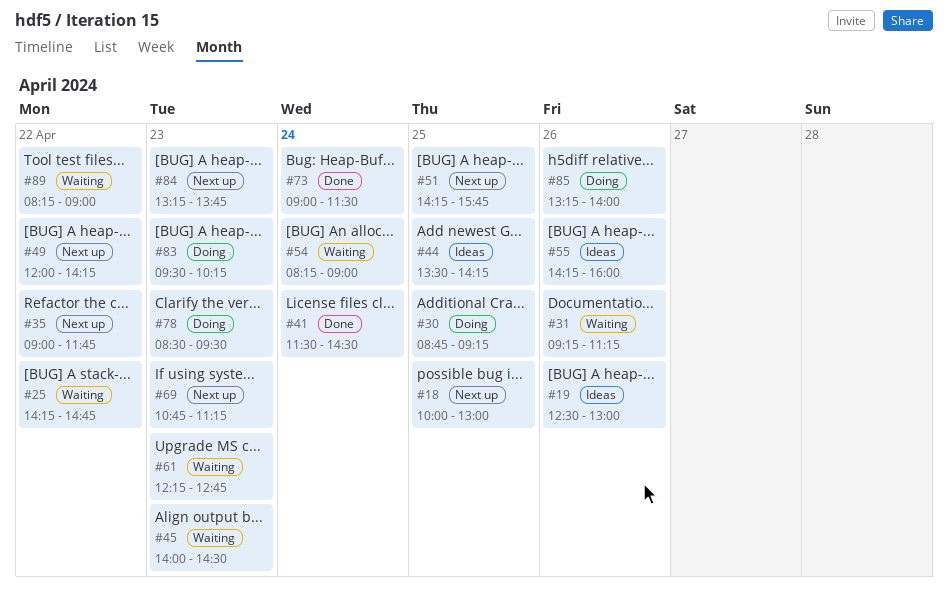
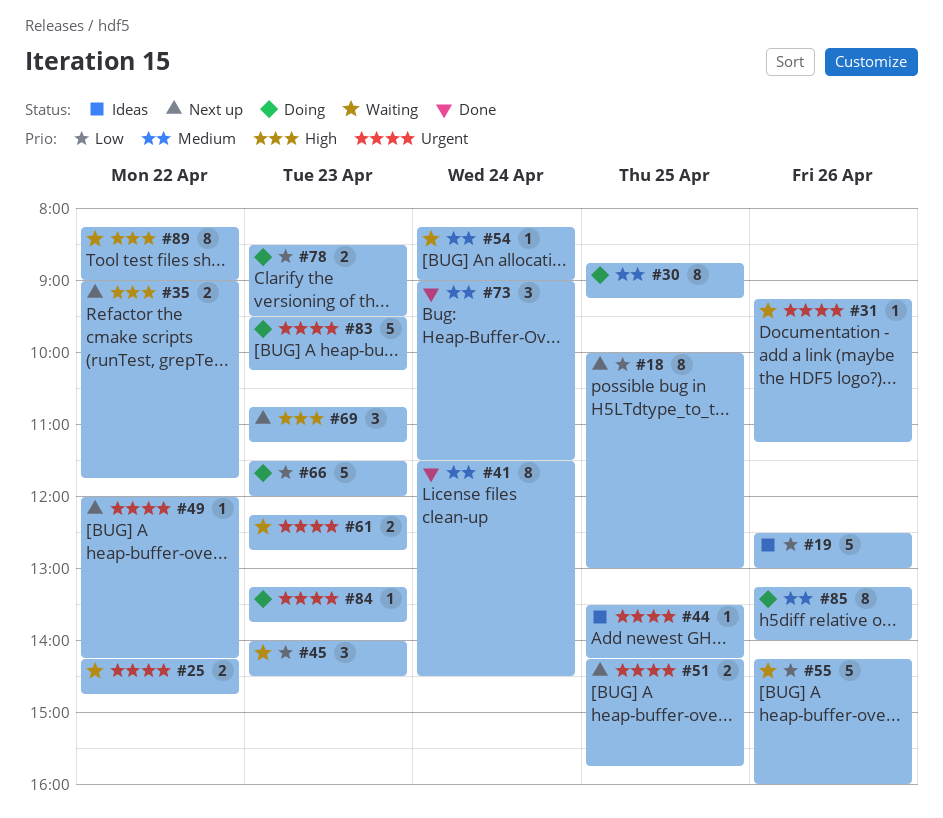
#55, status: Ideas -> Waiting
#66: none -> present
#84, status: Next up -> Doing

